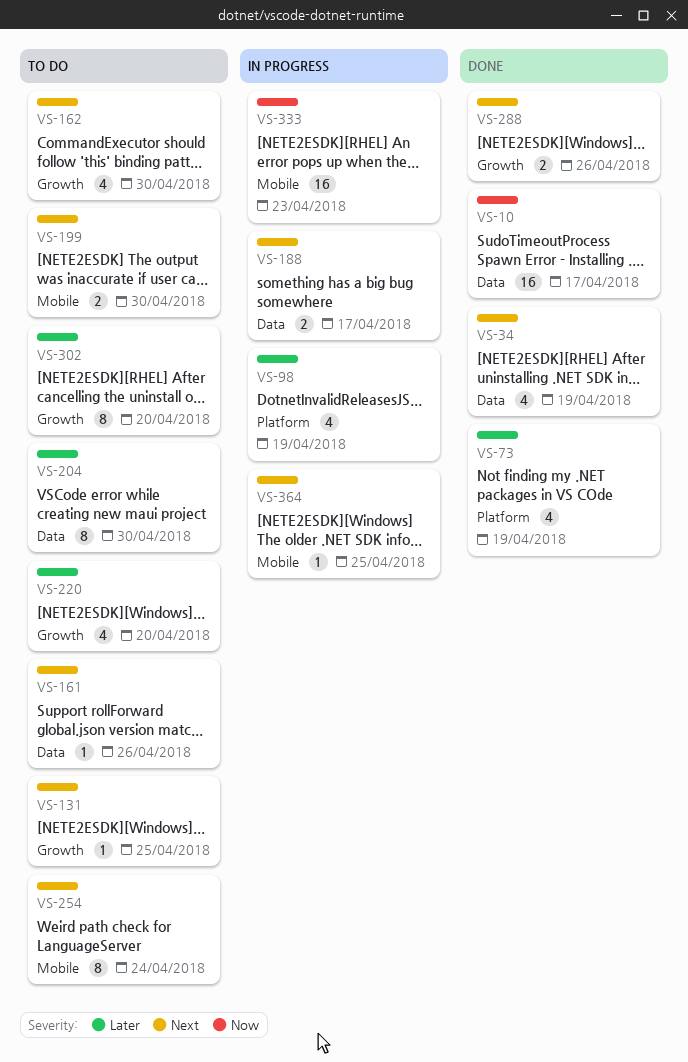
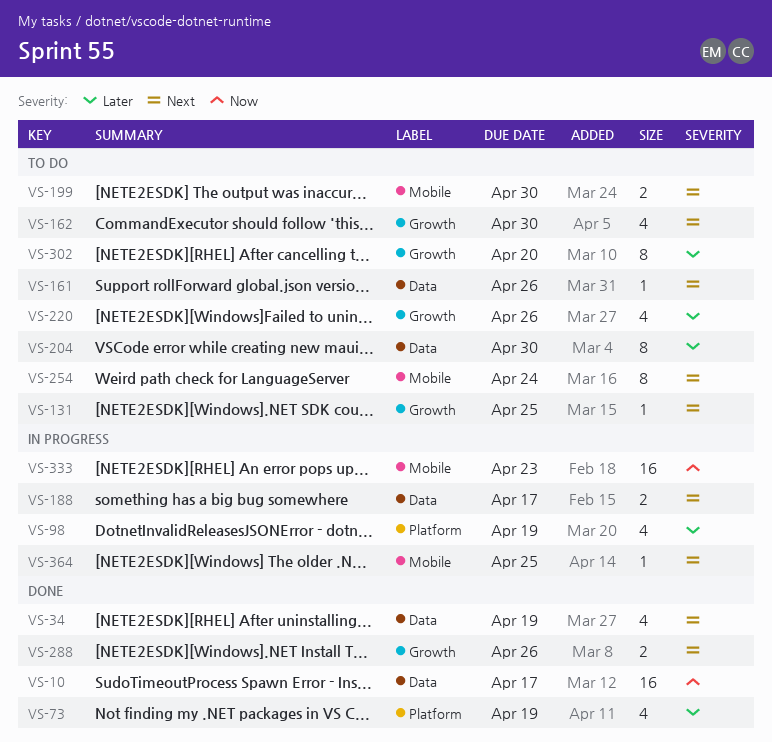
VS-220, due: Apr 20 -> Apr 26

